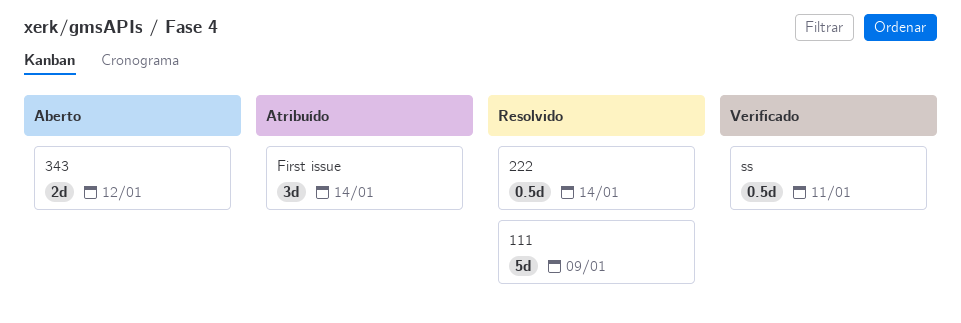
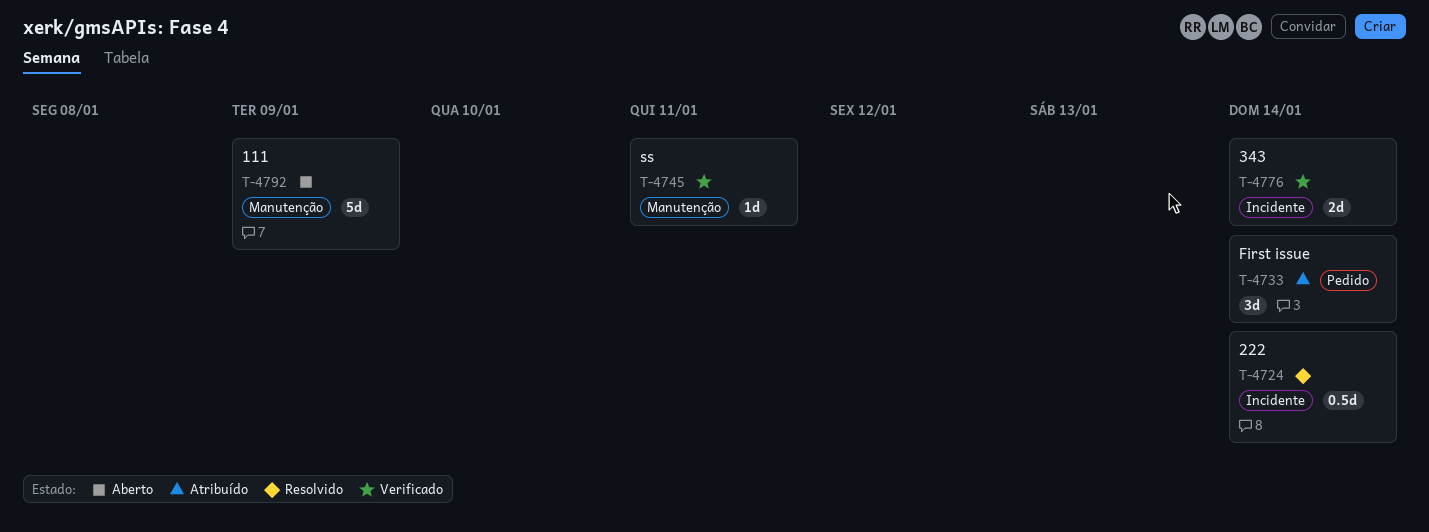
111, status: Resolvido -> Aberto
343, status: Aberto -> Verificado
343, due: Jan 12 -> Jan 14
ss, estimate: 0.5d -> 1d

